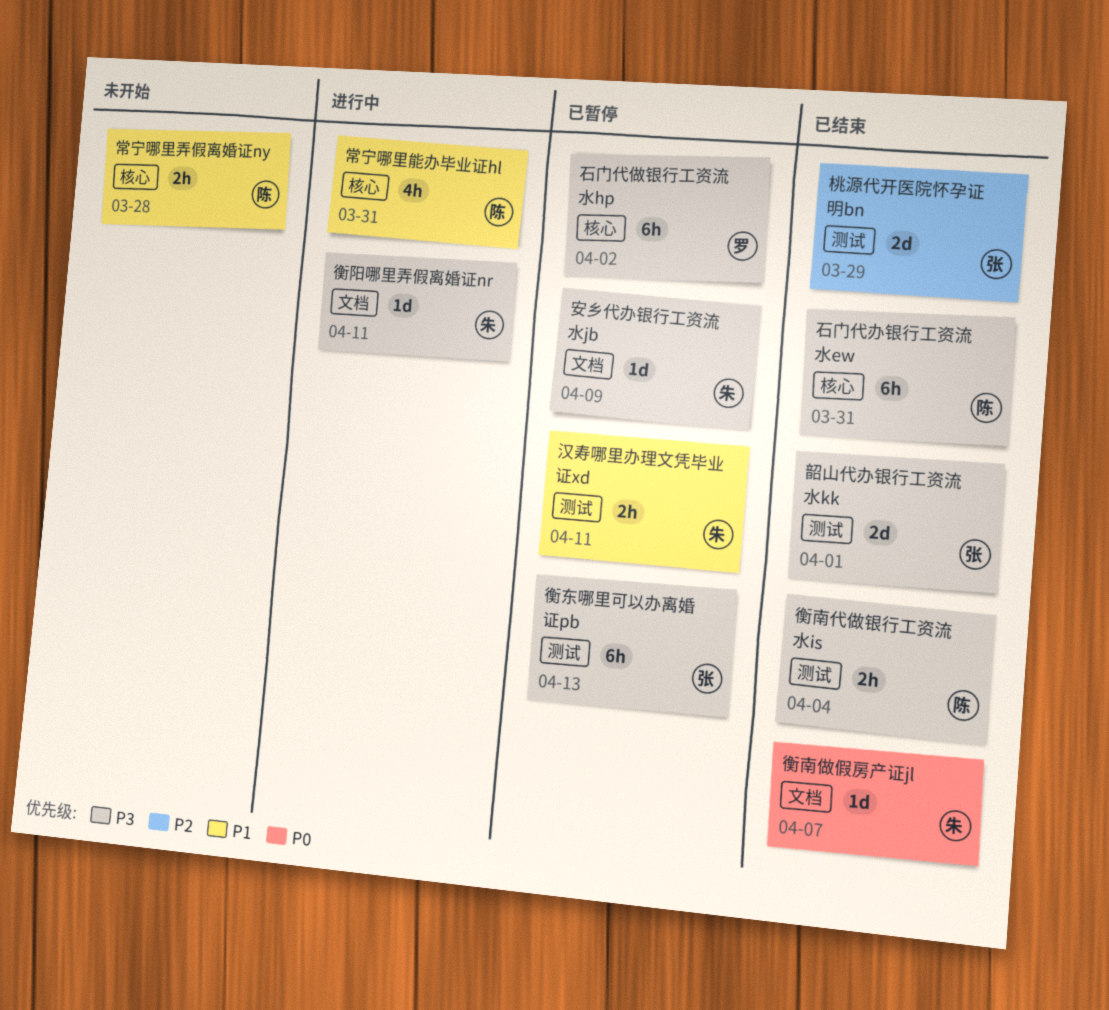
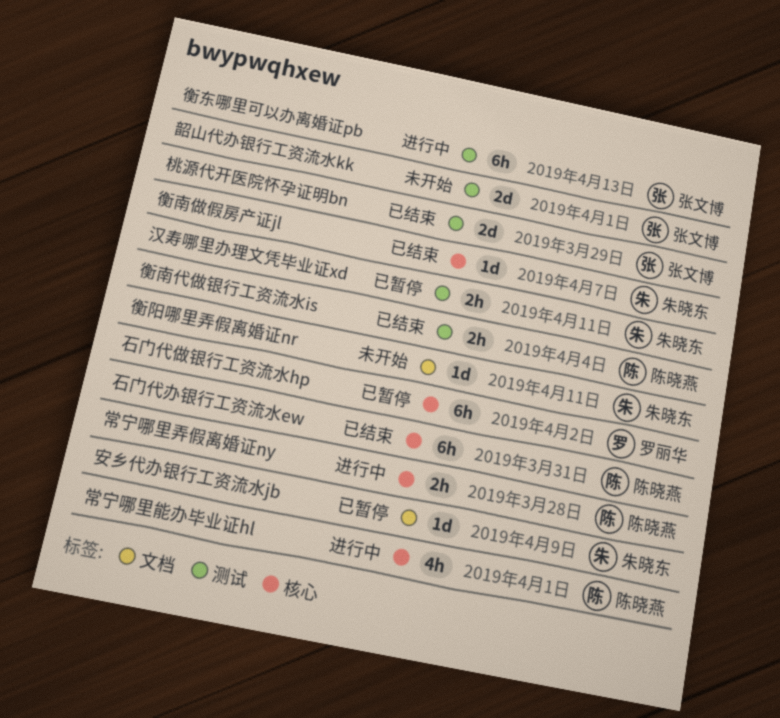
常宁哪里弄假离婚证ny, status: 未开始 -> 进行中
常宁哪里能办毕业证hl, due: Mar 31 -> Apr 1
衡东哪里可以办离婚证pb, status: 已暂停 -> 进行中
衡南做假房产证jl, label: 文档 -> 核心
衡阳哪里弄假离婚证nr, status: 进行中 -> 未开始
韶山代办银行工资流水kk, status: 已结束 -> 未开始

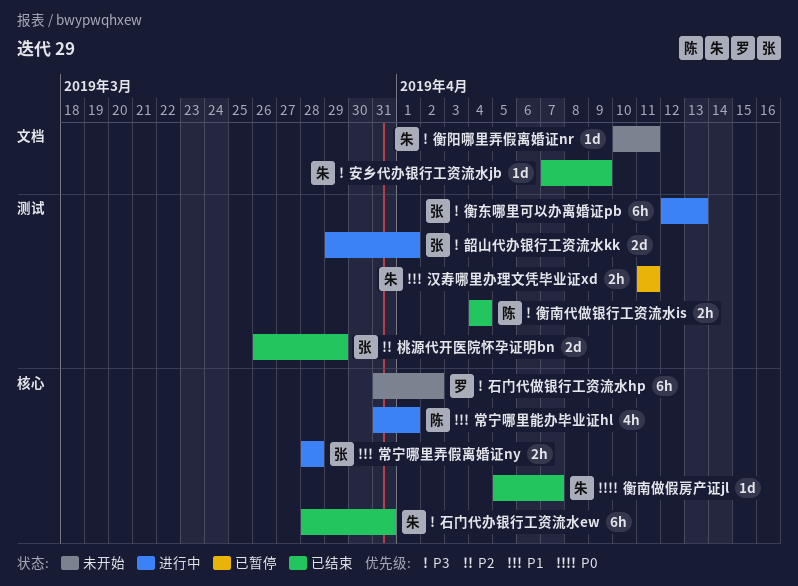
安乡代办银行工资流水jb, status: 已暂停 -> 已结束
常宁哪里弄假离婚证ny, owner: 陈晓燕 -> 张文博
石门代做银行工资流水hp, status: 已暂停 -> 未开始
石门代办银行工资流水ew, owner: 陈晓燕 -> 朱晓东
韶山代办银行工资流水kk, status: 未开始 -> 进行中

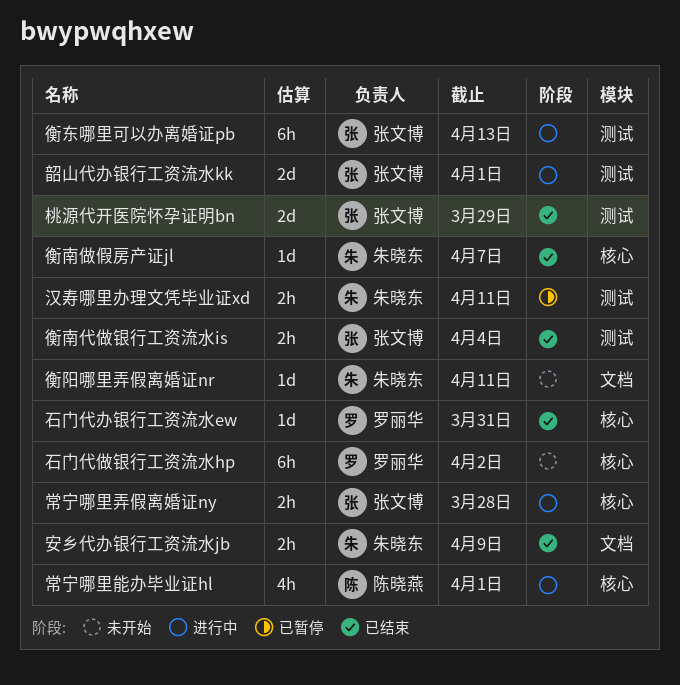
安乡代办银行工资流水jb, estimate: 1d -> 2h
石门代办银行工资流水ew, owner: 朱晓东 -> 罗丽华
石门代办银行工资流水ew, estimate: 6h -> 1d
衡南代做银行工资流水is, owner: 陈晓燕 -> 张文博

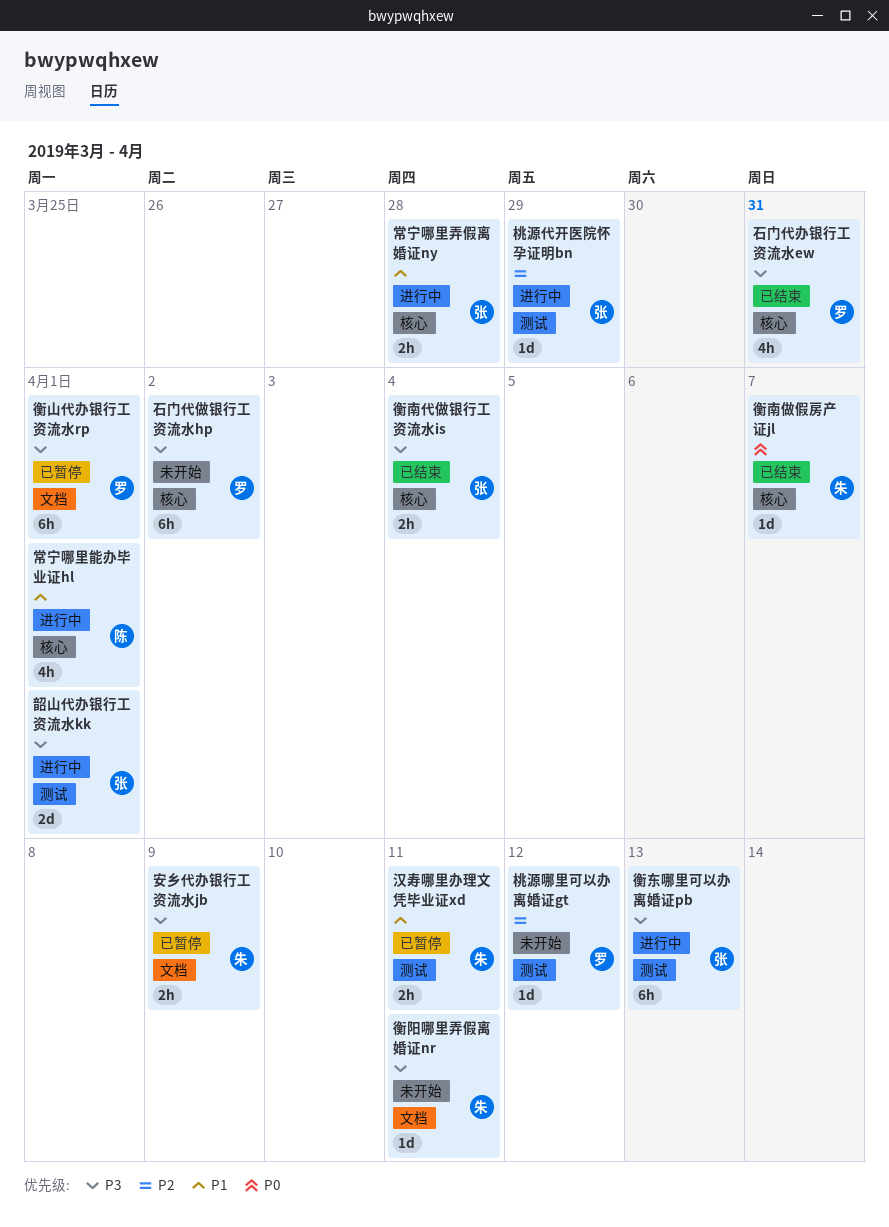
安乡代办银行工资流水jb, status: 已结束 -> 已暂停
桃源代开医院怀孕证明bn, status: 已结束 -> 进行中
桃源代开医院怀孕证明bn, estimate: 2d -> 1d
桃源哪里可以办离婚证gt: none -> present
石门代办银行工资流水ew, estimate: 1d -> 4h
衡南代做银行工资流水is, label: 测试 -> 核心
衡山代办银行工资流水rp: none -> present

